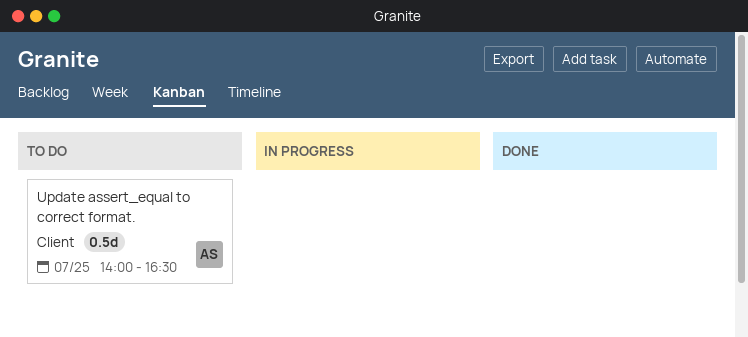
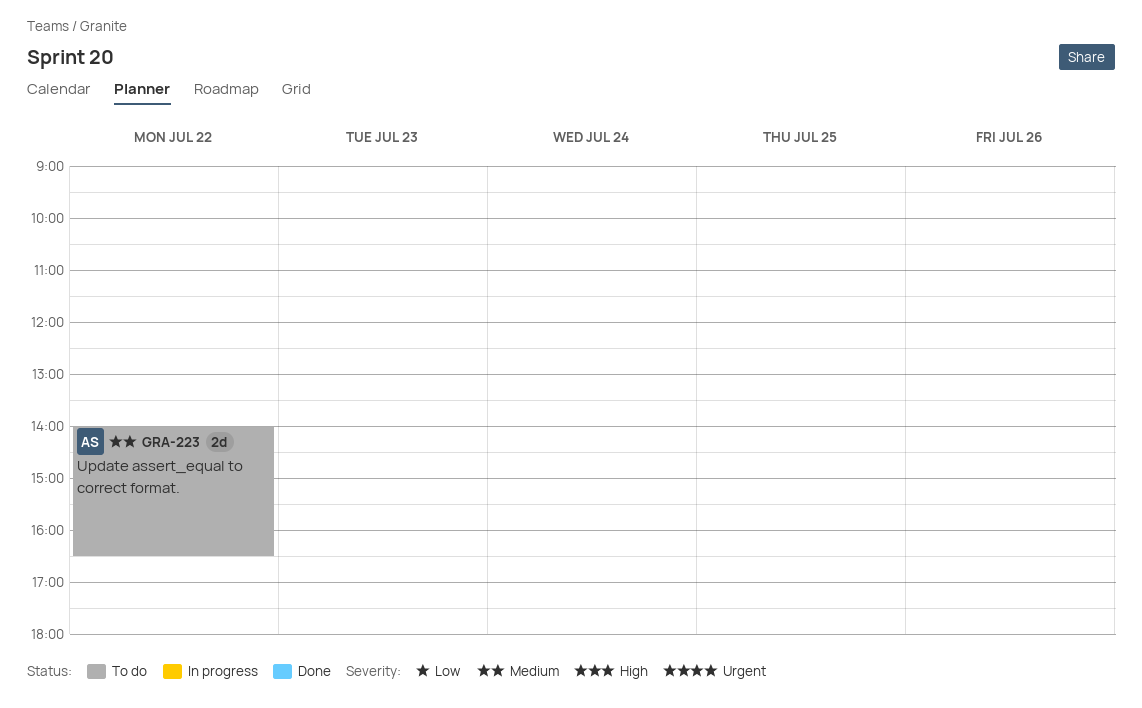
Update assert_equal to correct format., estimate: 0.5d -> 2d
Update assert_equal to correct format., day: Jul 25 -> Jul 22

